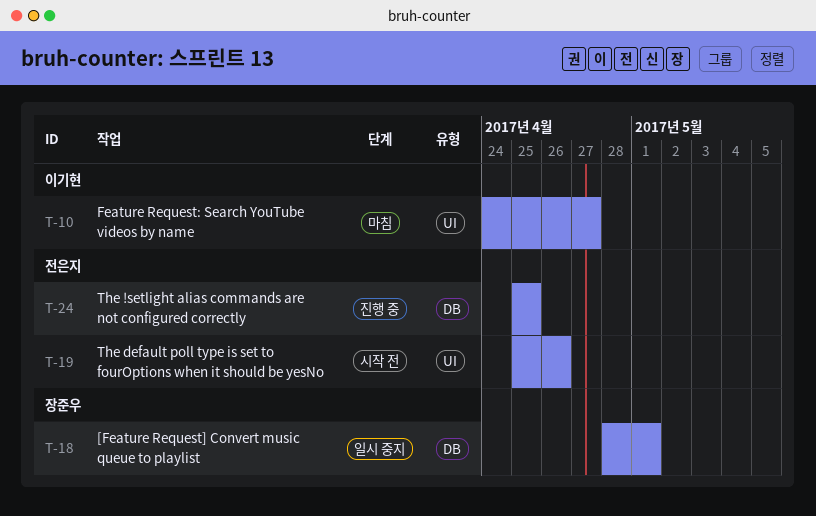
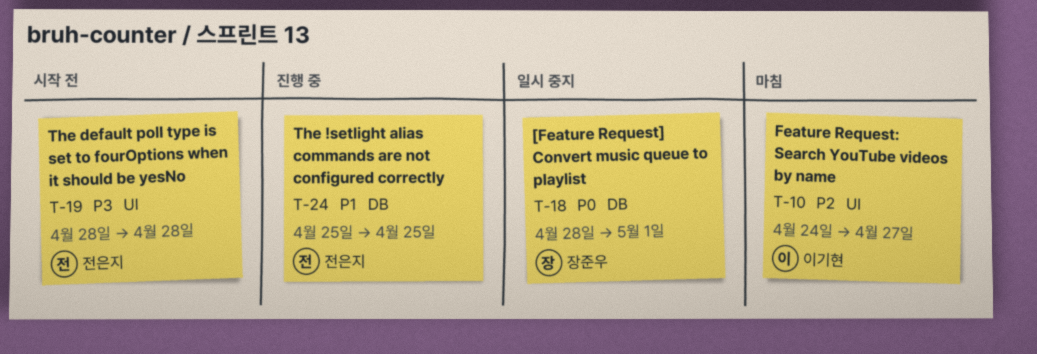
T-19, start: Apr 25 -> Apr 28
T-19, due: Apr 26 -> Apr 28

